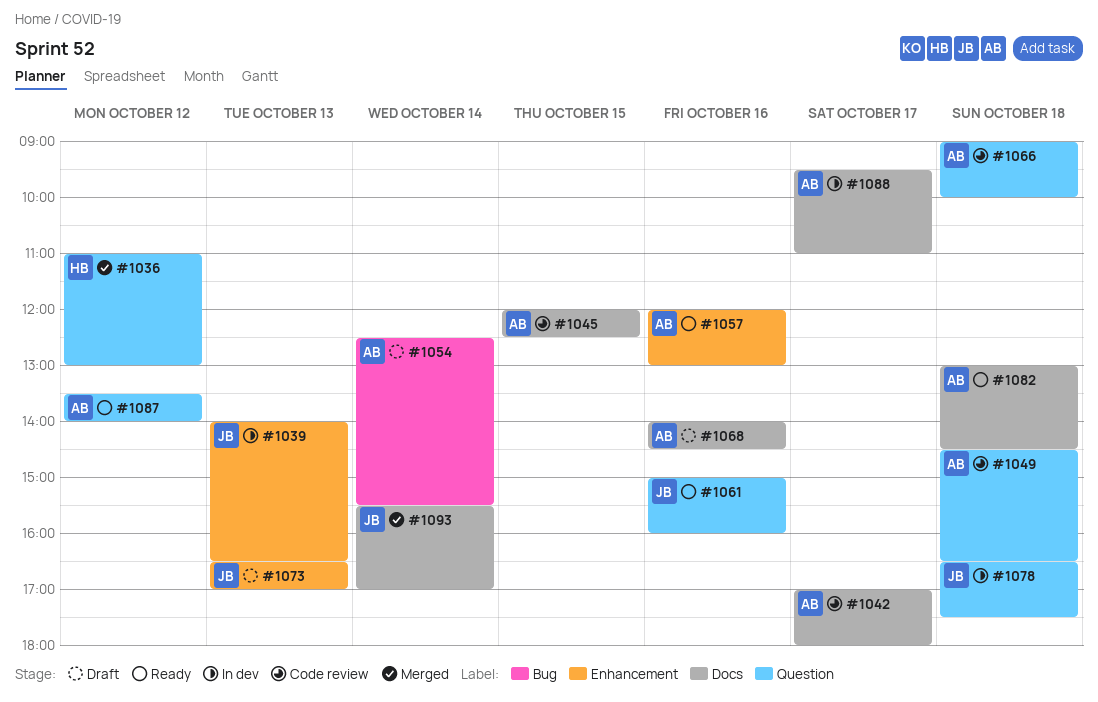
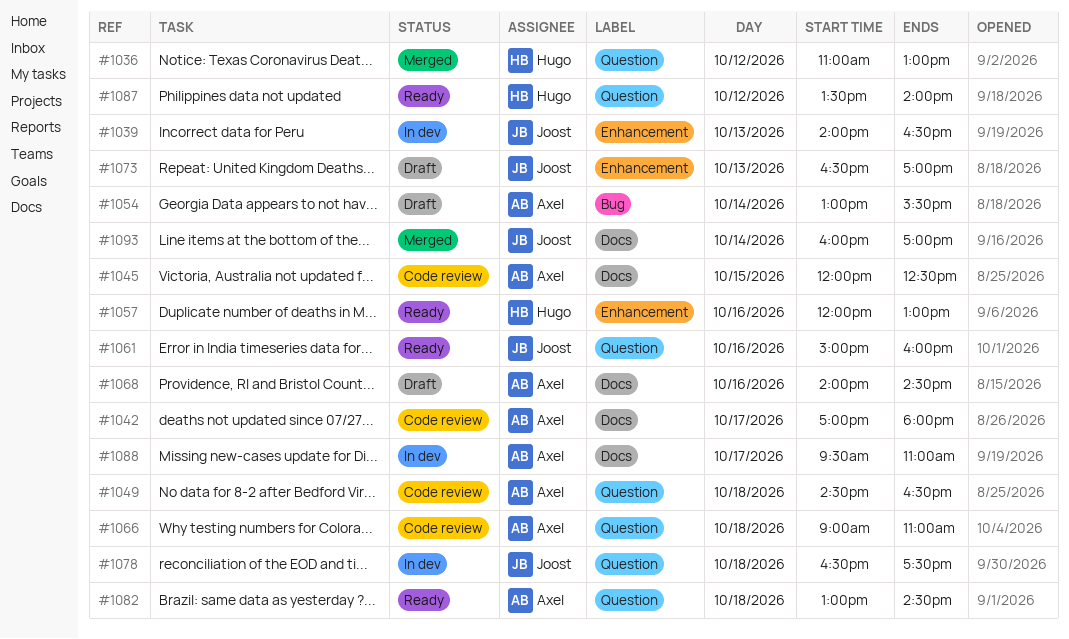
#1054, begins: 12:30 -> 13:00
#1057, owner: Axel -> Hugo
#1066, ends: 10:00 -> 11:00
#1082, label: Docs -> Question
#1087, owner: Axel -> Hugo
#1093, begins: 15:30 -> 16:00

